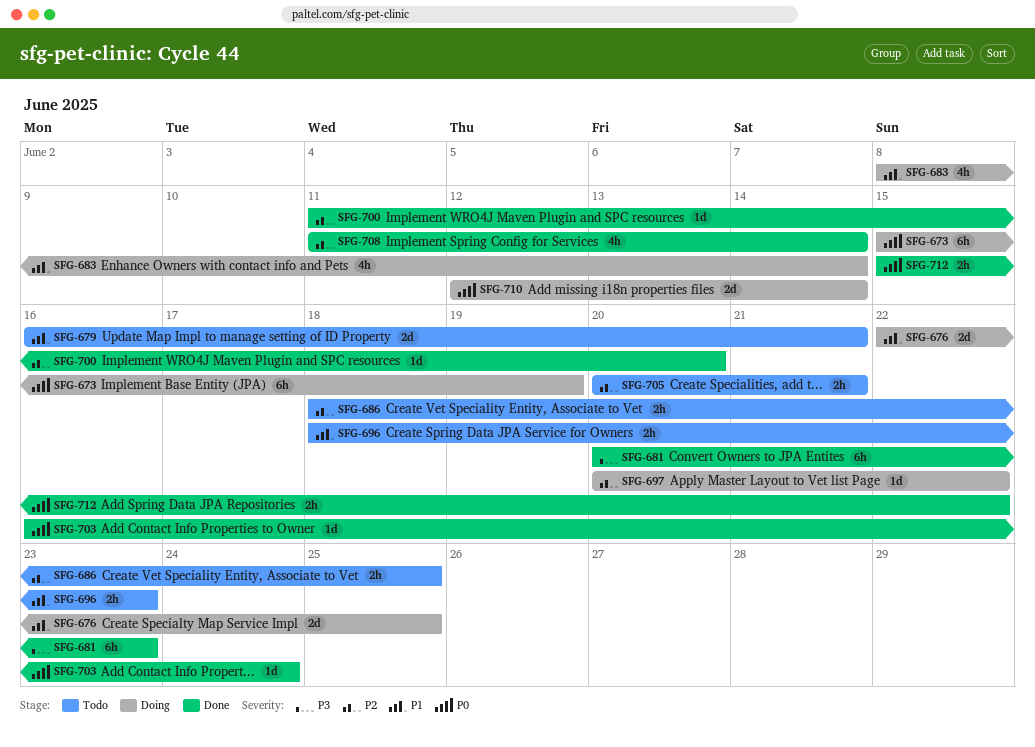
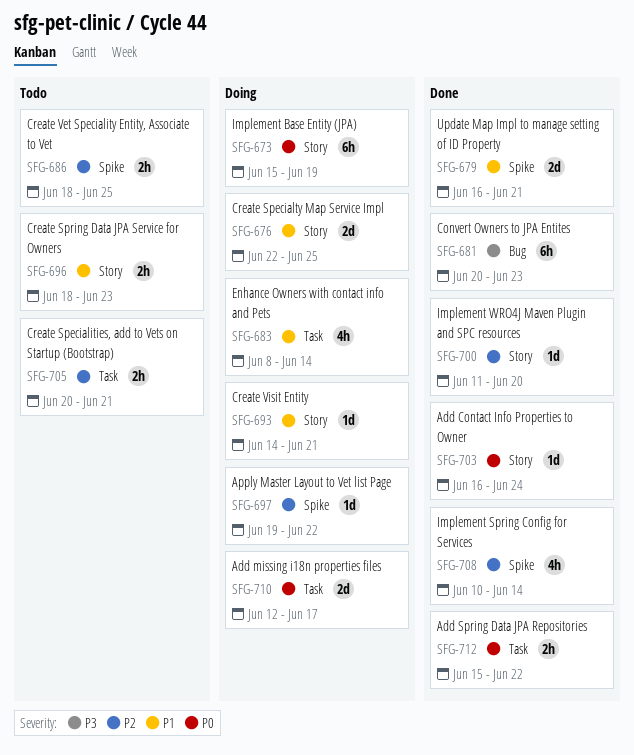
SFG-679, status: Todo -> Done
SFG-693: none -> present
SFG-697, start: Jun 20 -> Jun 19
SFG-708, start: Jun 11 -> Jun 10
SFG-710, due: Jun 14 -> Jun 17

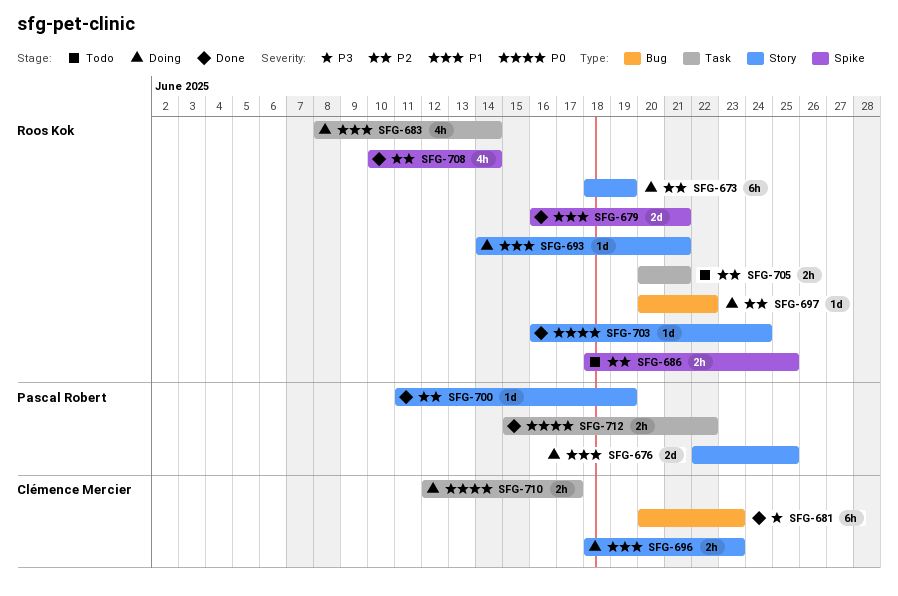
SFG-673, priority: P0 -> P2
SFG-673, start: Jun 15 -> Jun 18
SFG-696, status: Todo -> Doing
SFG-697, label: Spike -> Bug
SFG-697, start: Jun 19 -> Jun 20
SFG-700, due: Jun 20 -> Jun 19
SFG-710, estimate: 2d -> 2h

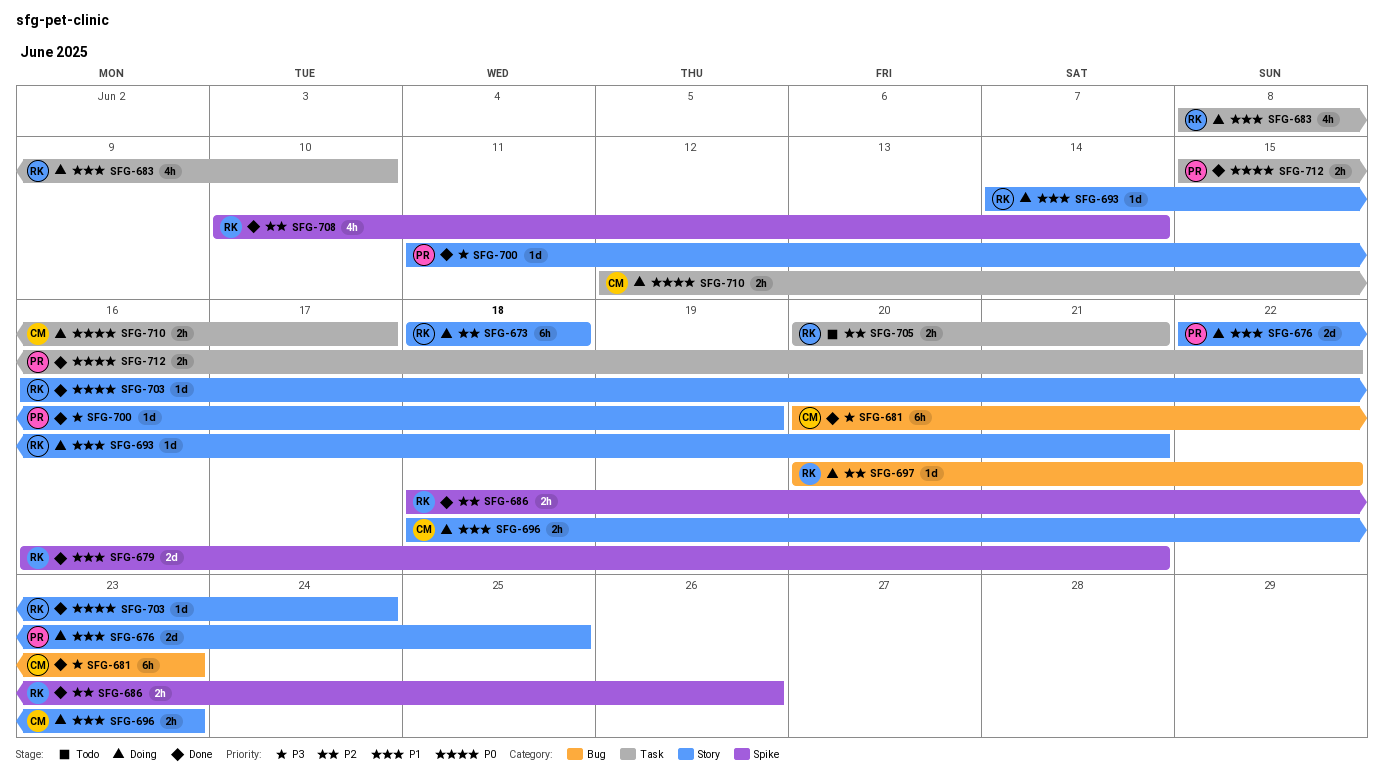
SFG-673, due: Jun 19 -> Jun 18
SFG-683, due: Jun 14 -> Jun 10
SFG-686, status: Todo -> Done
SFG-686, due: Jun 25 -> Jun 26
SFG-700, priority: P2 -> P3

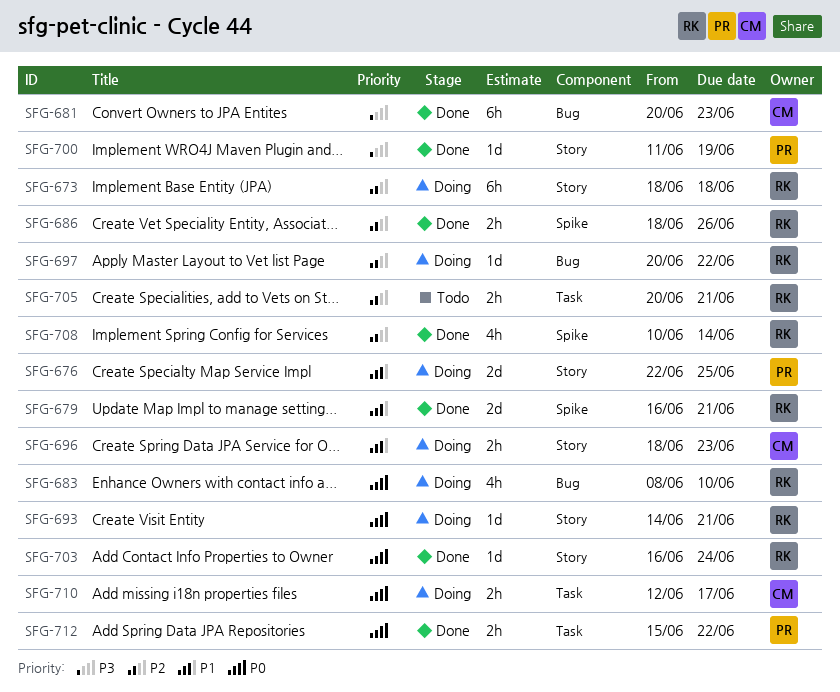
SFG-683, priority: P1 -> P0
SFG-683, label: Task -> Bug
SFG-693, priority: P1 -> P0

